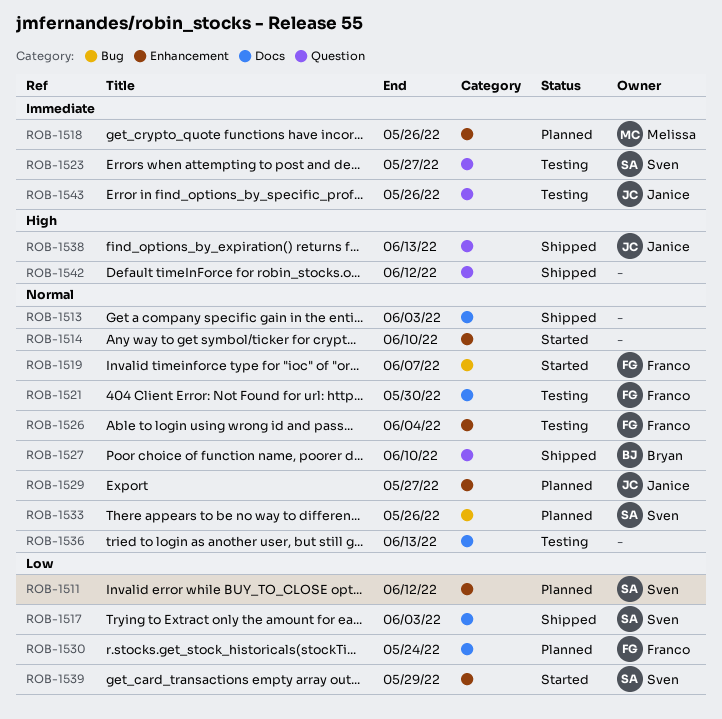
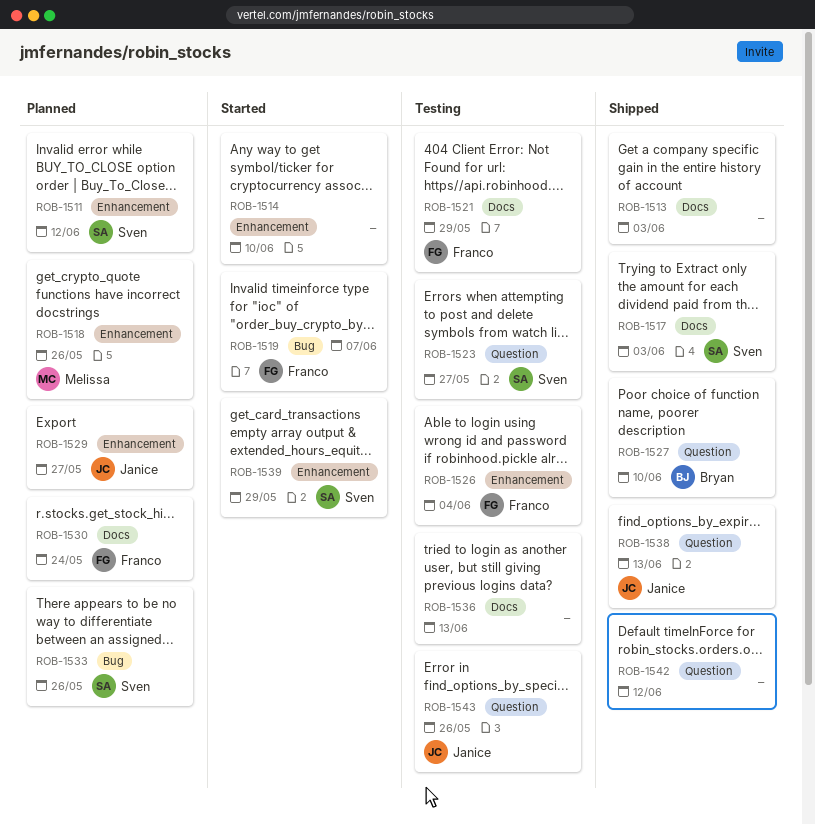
ROB-1521, due: May 30 -> May 29

